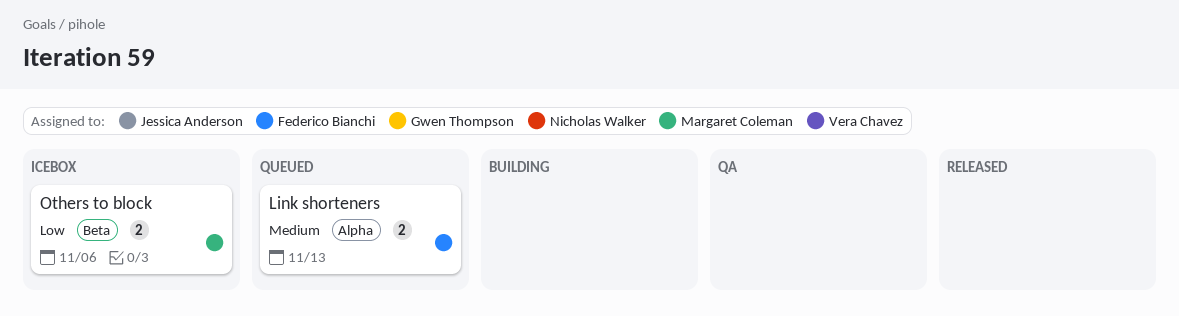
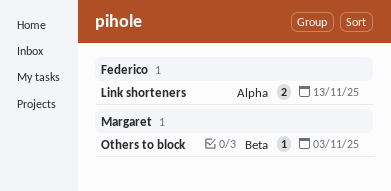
Others to block, estimate: 2 -> 1
Others to block, due: Nov 6 -> Nov 3

